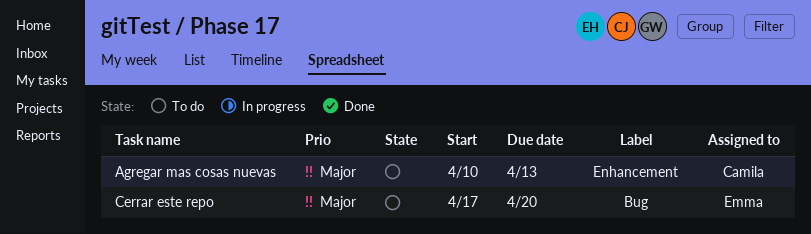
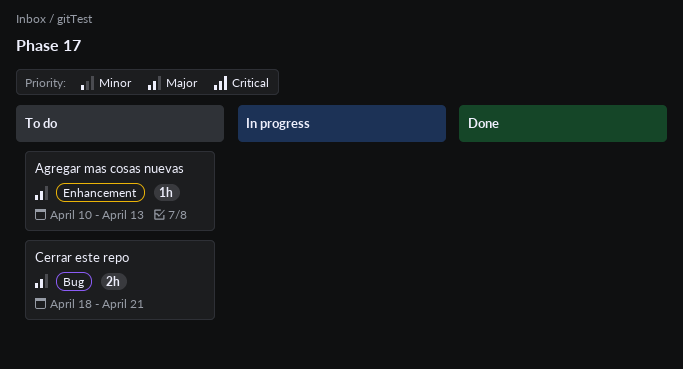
Cerrar este repo, start: Apr 17 -> Apr 18
Cerrar este repo, due: Apr 20 -> Apr 21

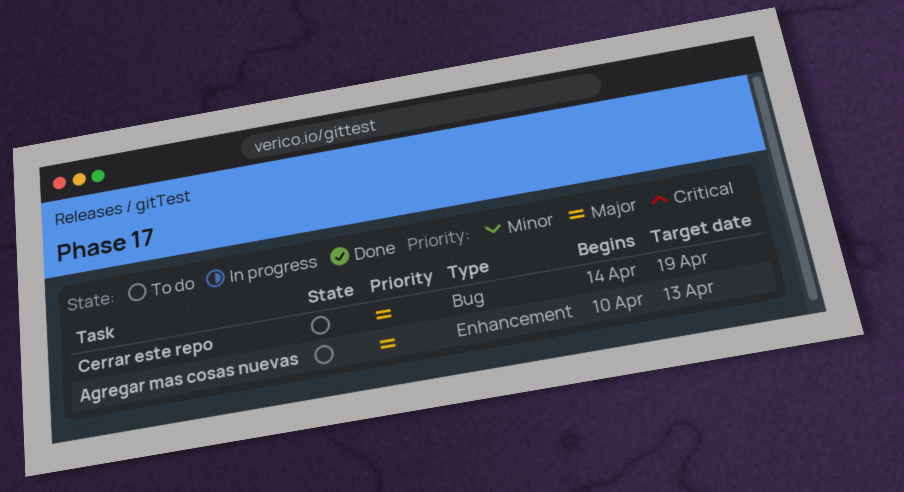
Cerrar este repo, start: Apr 18 -> Apr 14
Cerrar este repo, due: Apr 21 -> Apr 19

